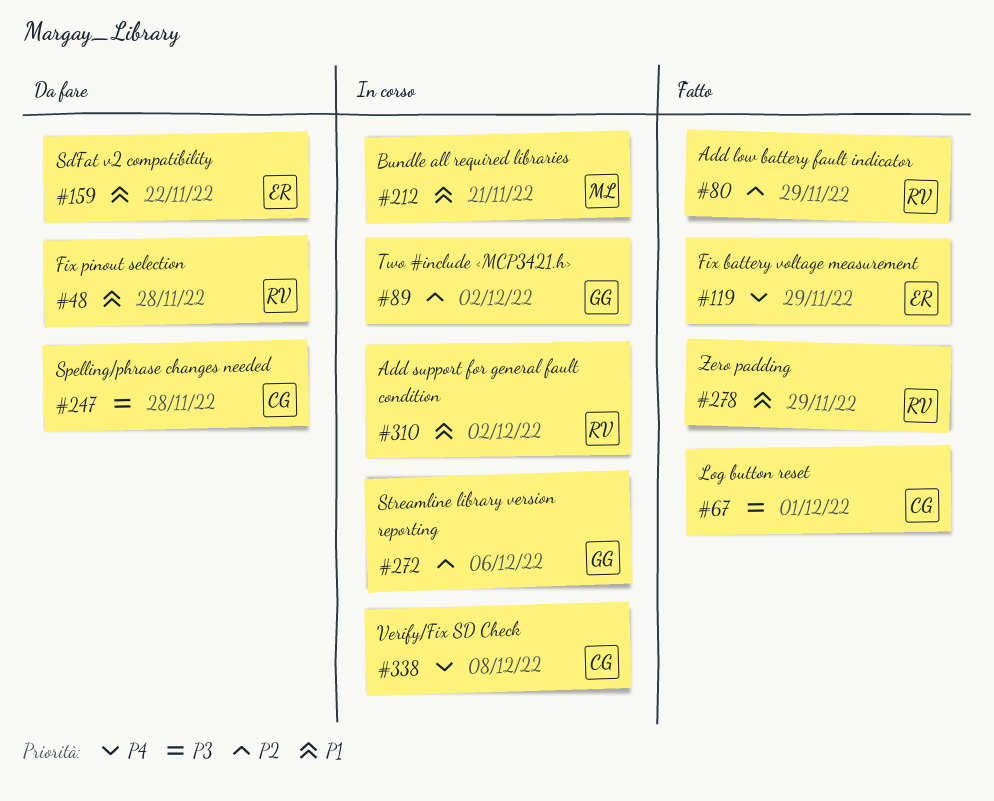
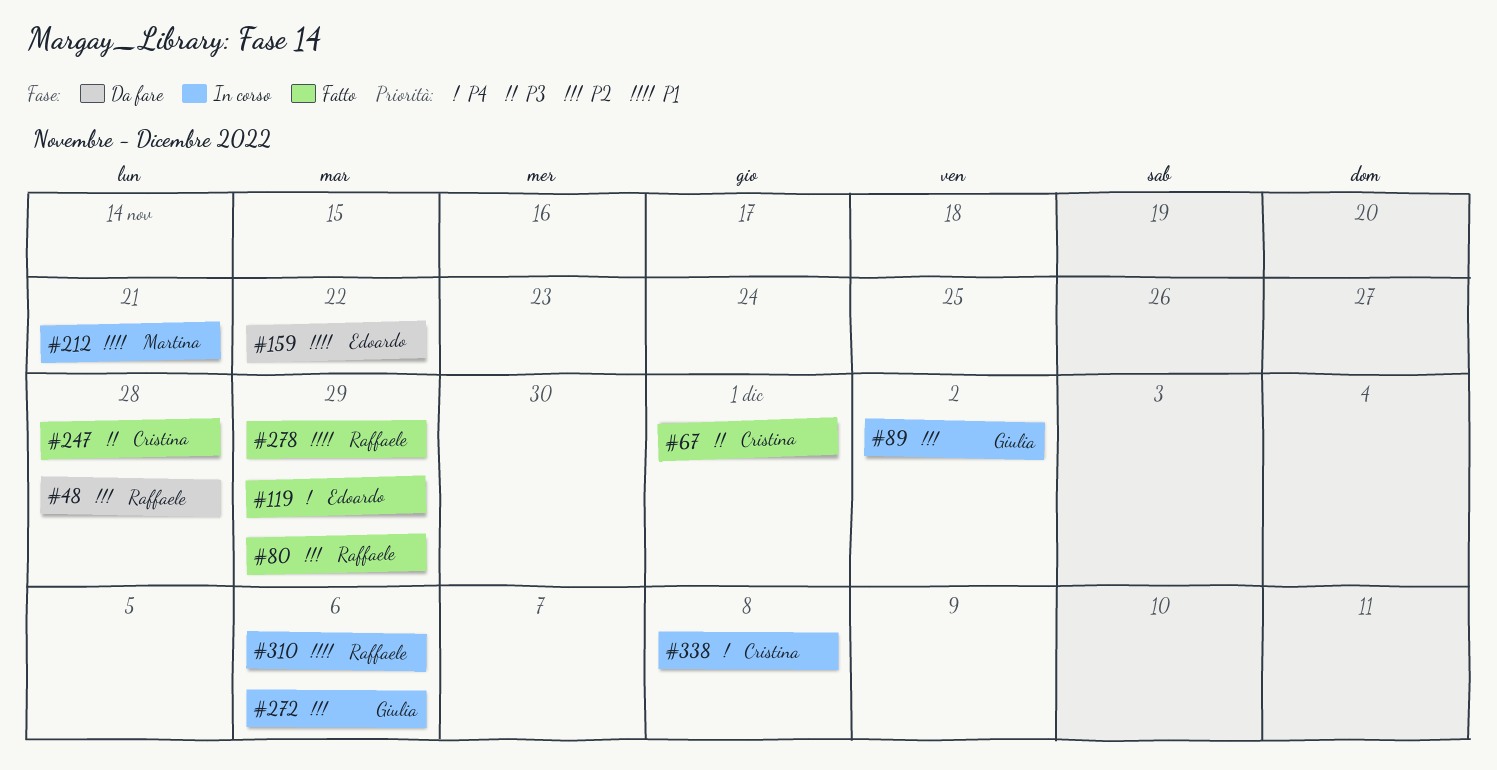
#48, priority: P1 -> P2
#247, status: Da fare -> Fatto
#310, due: Dec 2 -> Dec 6

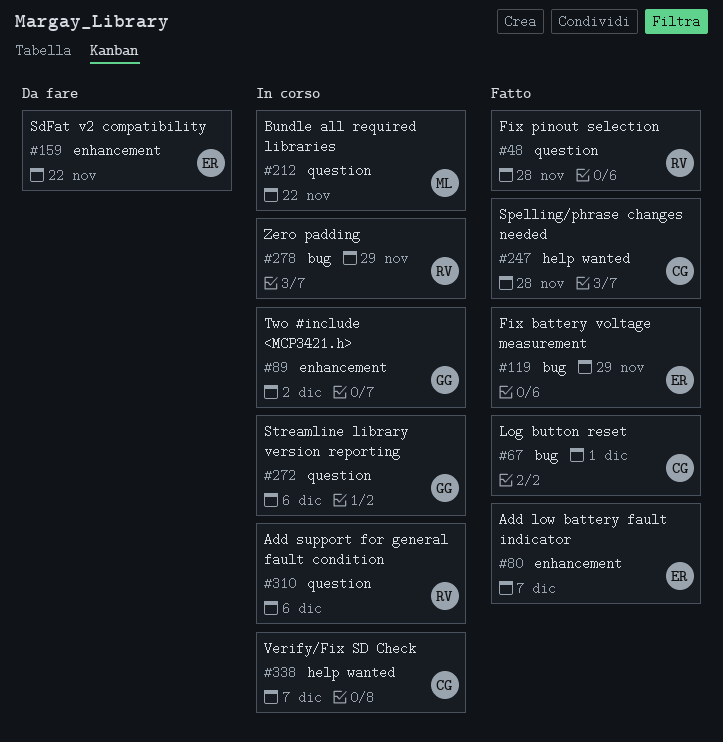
#48, status: Da fare -> Fatto
#80, owner: Raffaele -> Edoardo
#80, due: Nov 29 -> Dec 7
#212, due: Nov 21 -> Nov 22
#278, status: Fatto -> In corso
#338, due: Dec 8 -> Dec 7

